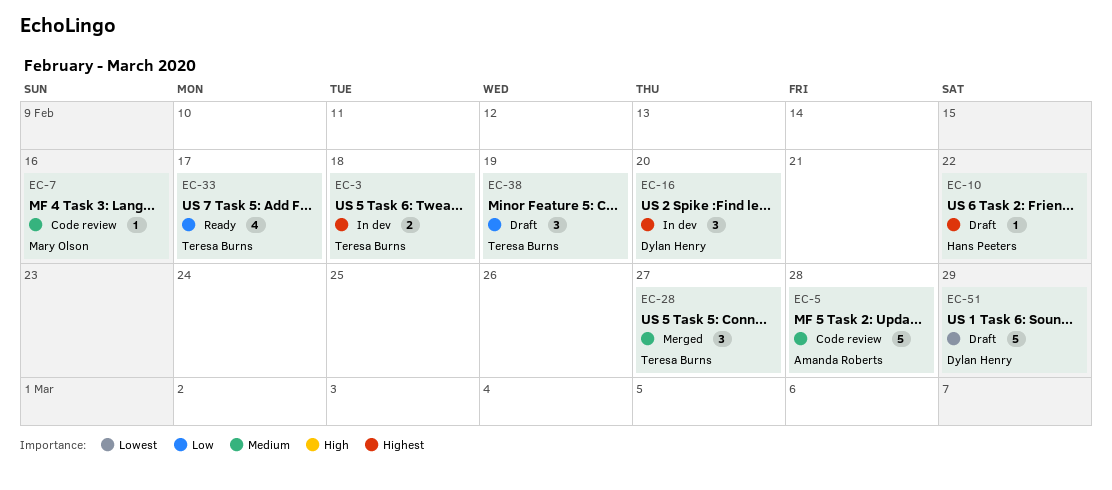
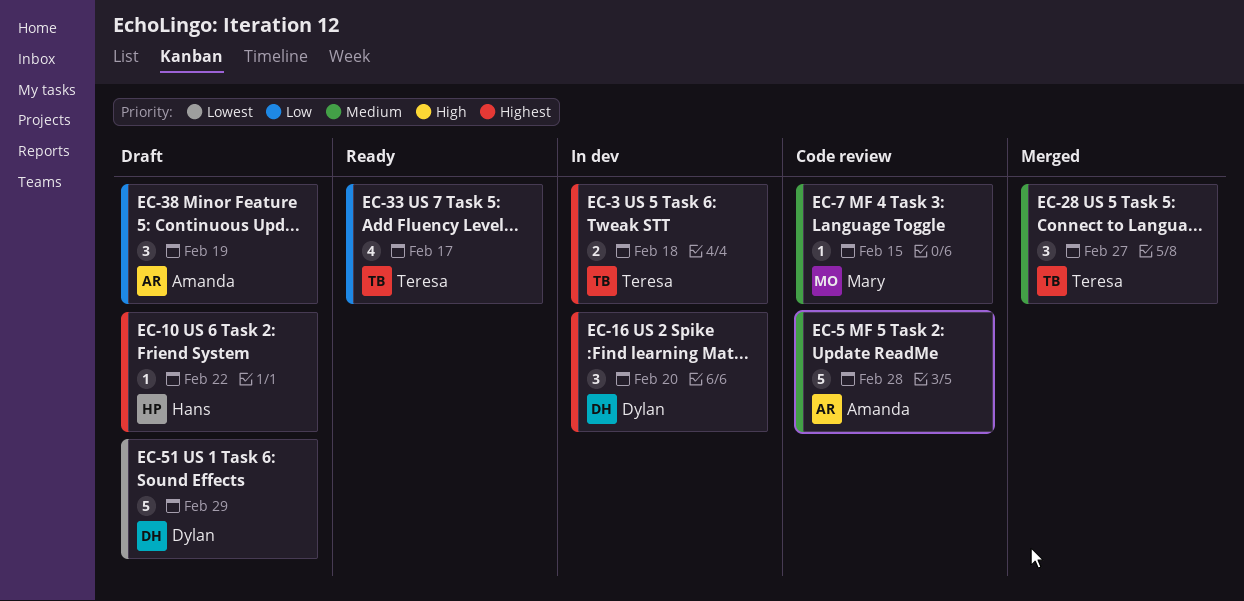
EC-7, due: Feb 16 -> Feb 15
EC-38, owner: Teresa Burns -> Amanda Roberts

